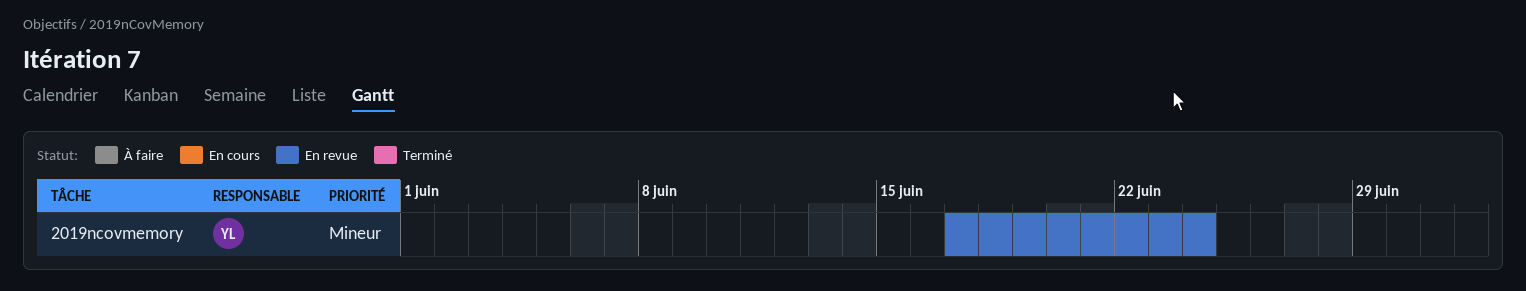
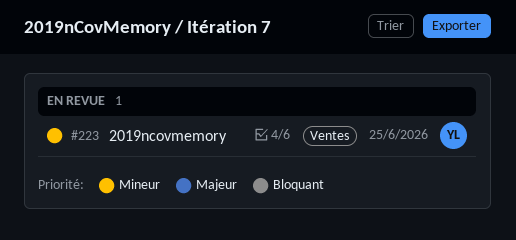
2019ncovmemory, due: Jun 24 -> Jun 25

